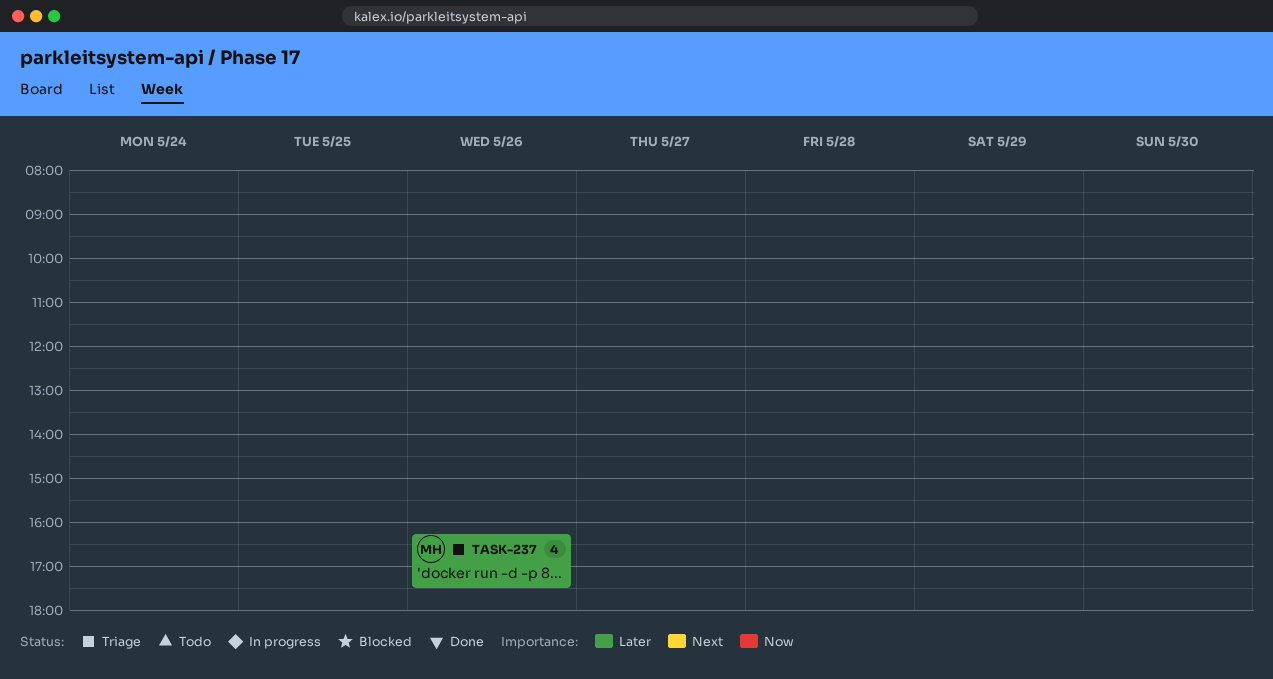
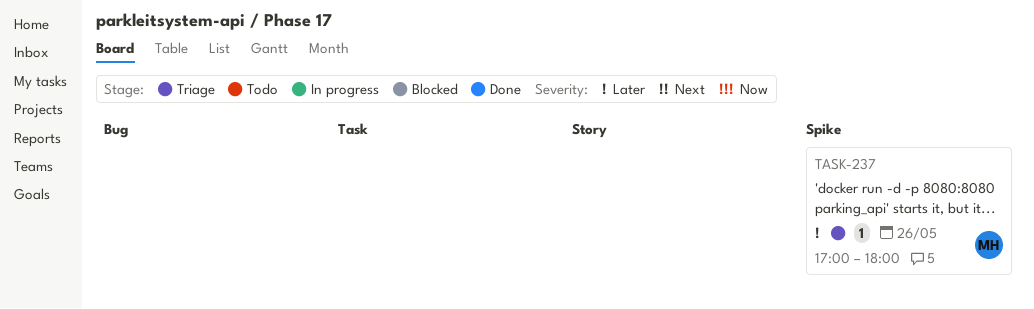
TASK-237, estimate: 4 -> 1
TASK-237, begins: 16:15 -> 17:00
TASK-237, ends: 17:30 -> 18:00

